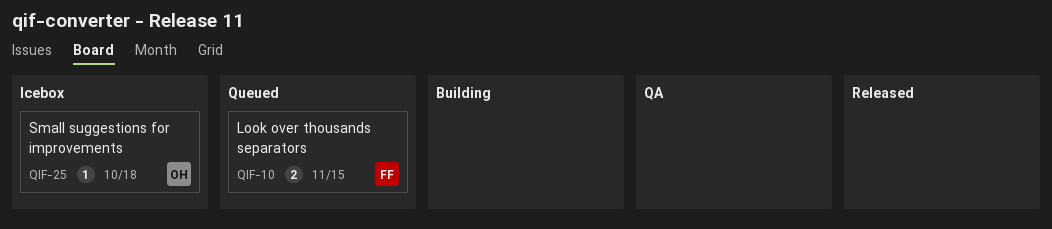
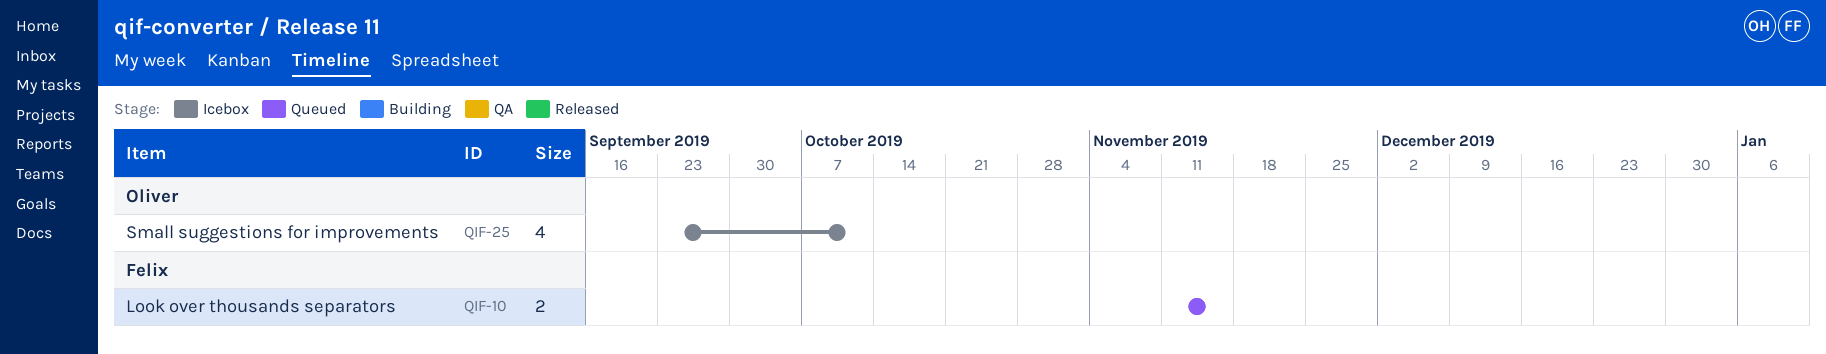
QIF-25, estimate: 1 -> 4
QIF-25, due: Oct 18 -> Oct 11

